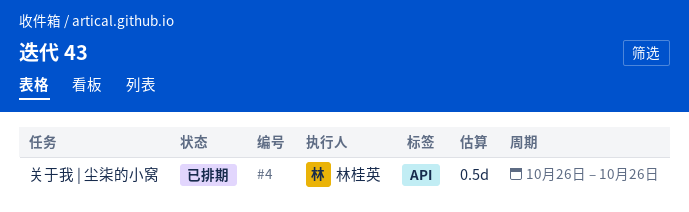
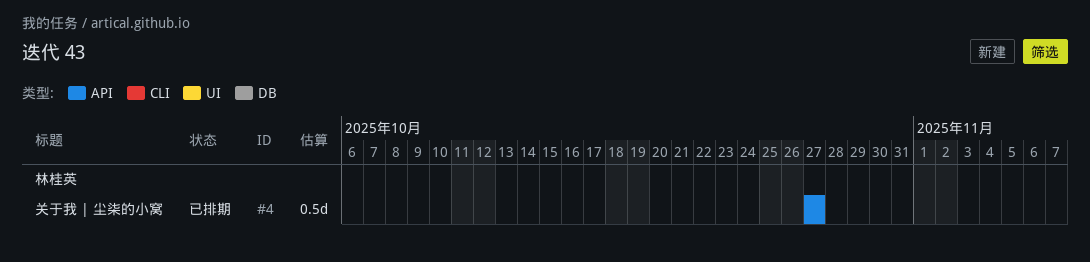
#4, start: Oct 26 -> Oct 27
#4, due: Oct 26 -> Oct 27

